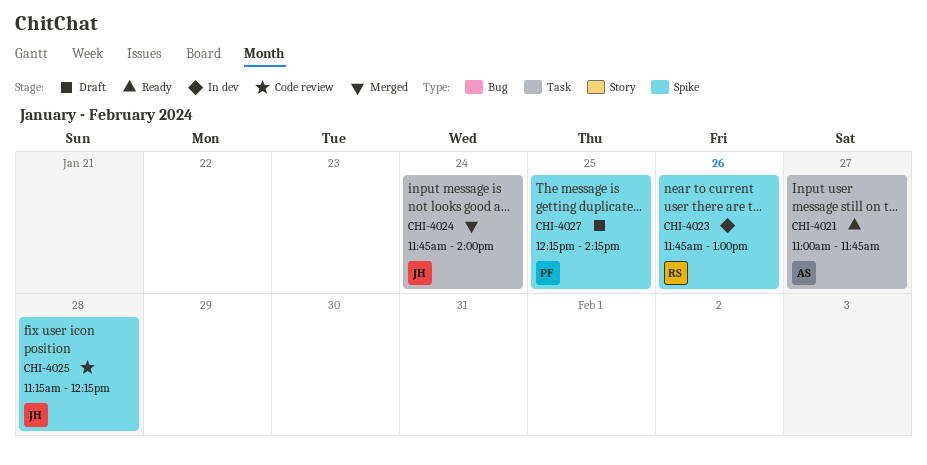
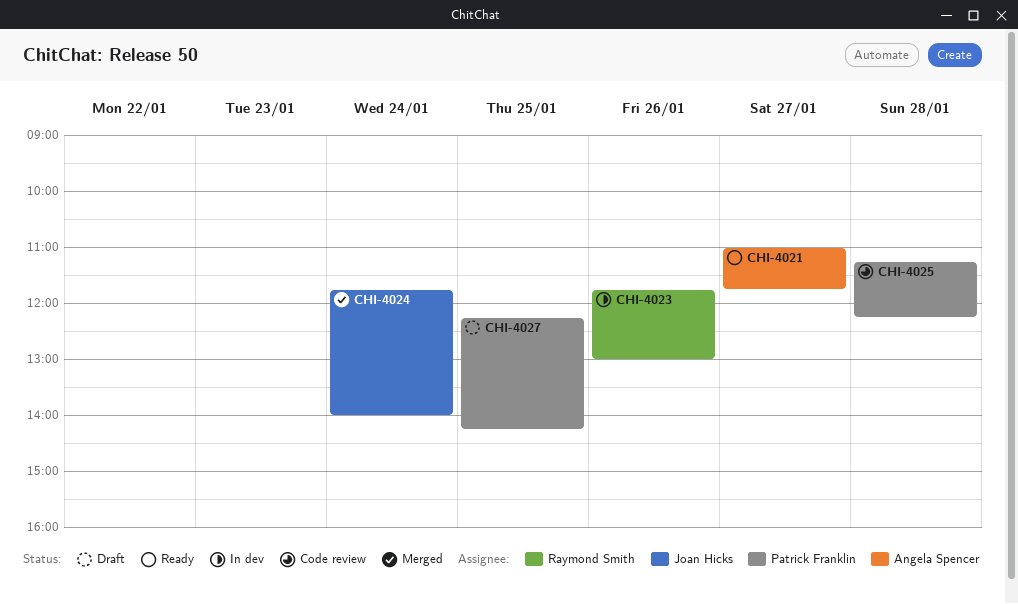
CHI-4025, owner: Joan Hicks -> Patrick Franklin

